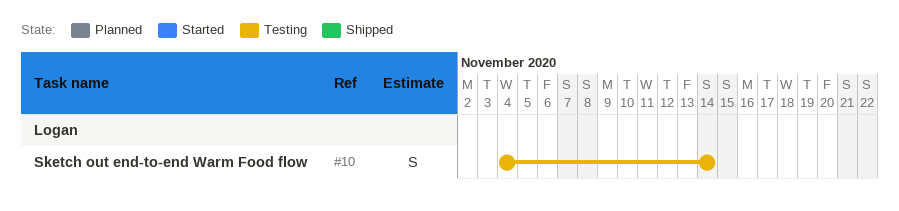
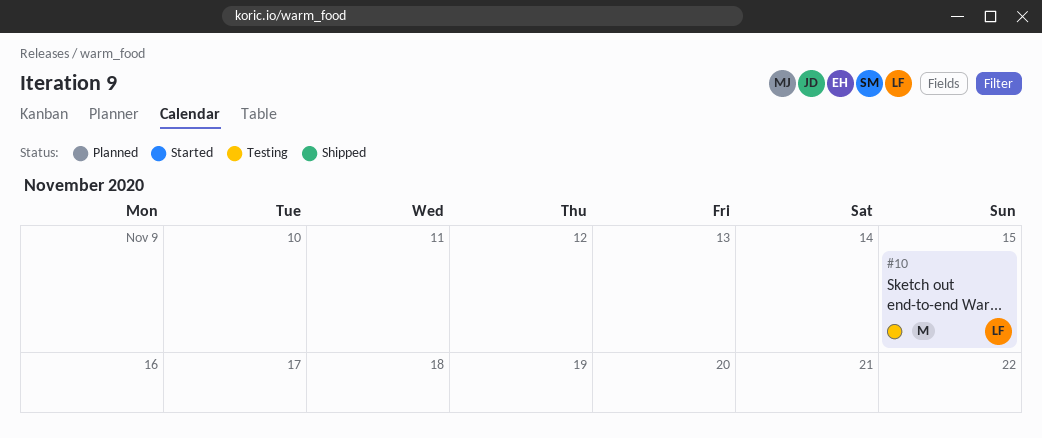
#10, estimate: S -> M
#10, due: Nov 14 -> Nov 15

